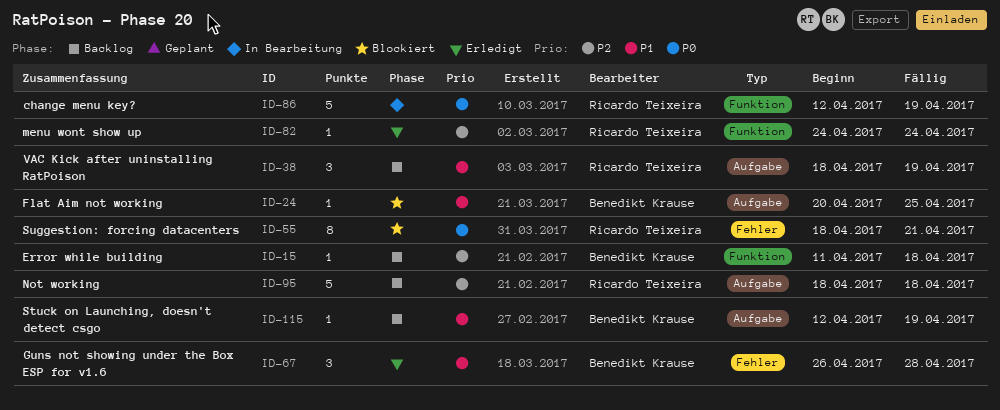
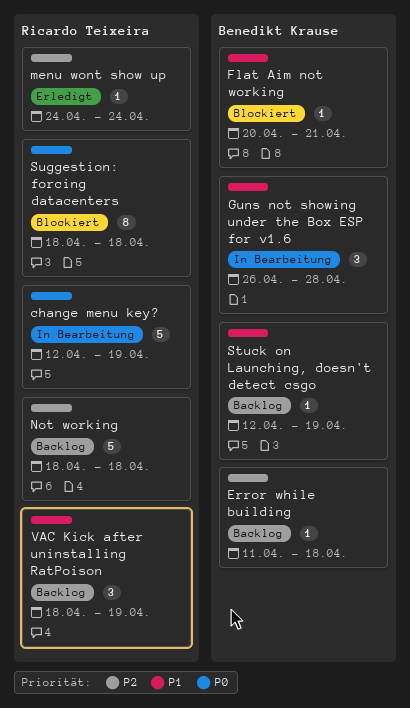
Flat Aim not working, due: Apr 25 -> Apr 21
Guns not showing under the Box ESP for v1.6, status: Erledigt -> In Bearbeitung
Suggestion: forcing datacenters, due: Apr 21 -> Apr 18

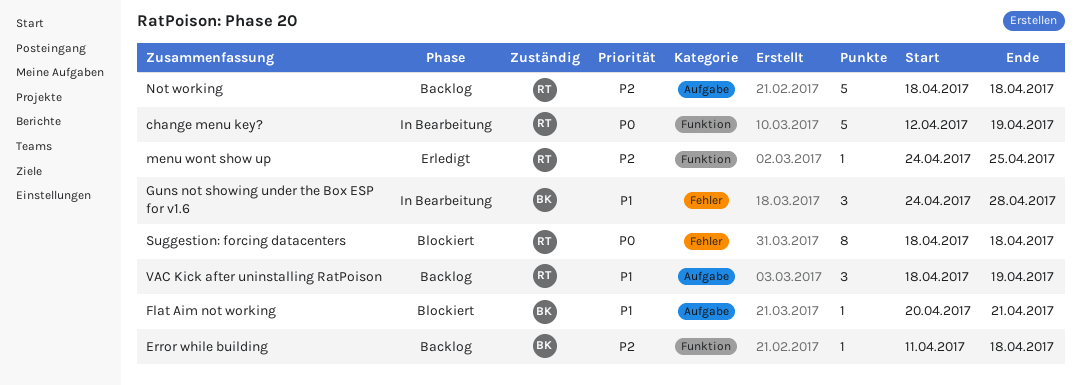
Guns not showing under the Box ESP for v1.6, start: Apr 26 -> Apr 24
menu wont show up, due: Apr 24 -> Apr 25
Stuck on Launching, doesn't detect csgo: present -> none

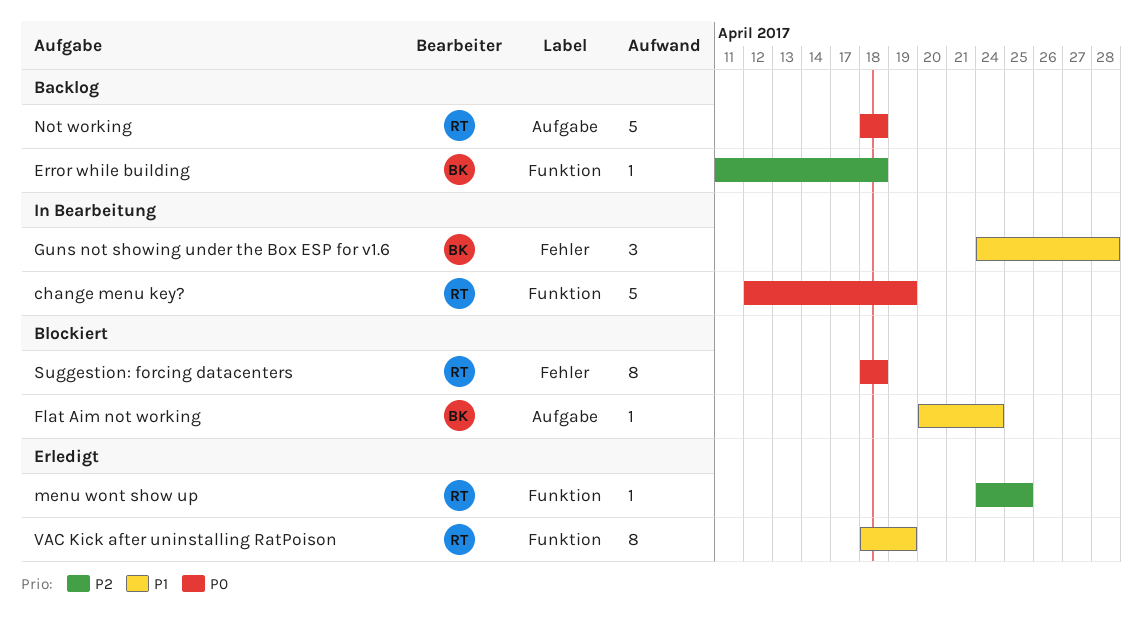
Flat Aim not working, due: Apr 21 -> Apr 24
Not working, priority: P2 -> P0
VAC Kick after uninstalling RatPoison, status: Backlog -> Erledigt
VAC Kick after uninstalling RatPoison, label: Aufgabe -> Funktion
VAC Kick after uninstalling RatPoison, estimate: 3 -> 8

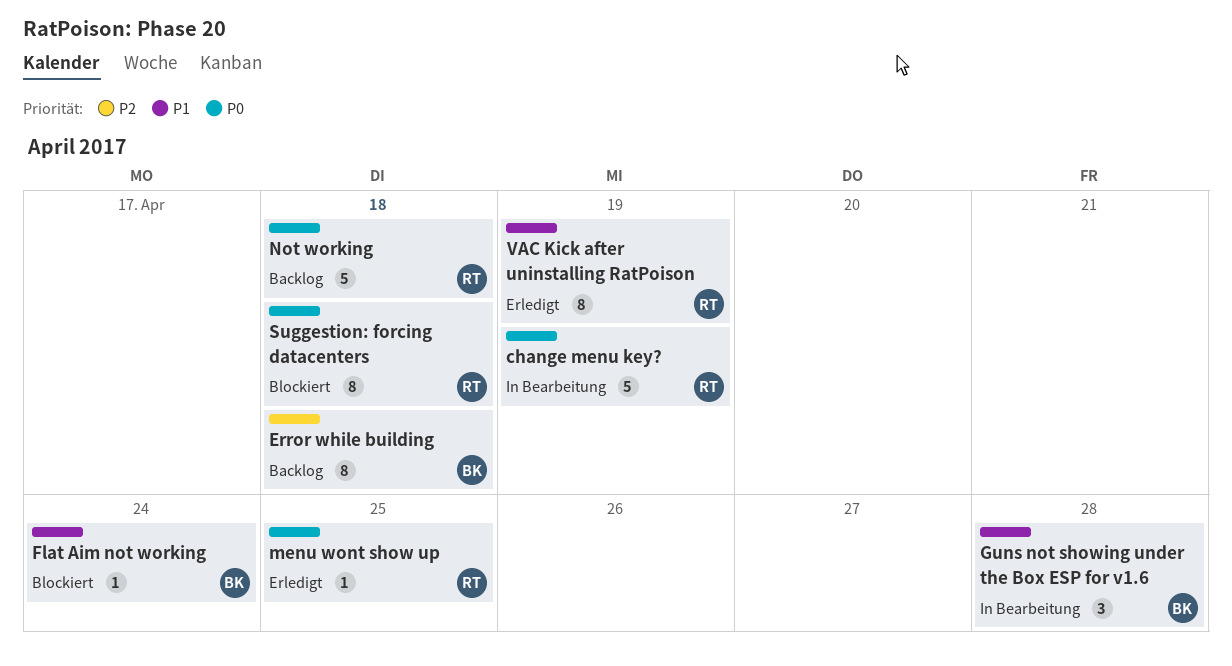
Error while building, estimate: 1 -> 8
menu wont show up, priority: P2 -> P0

